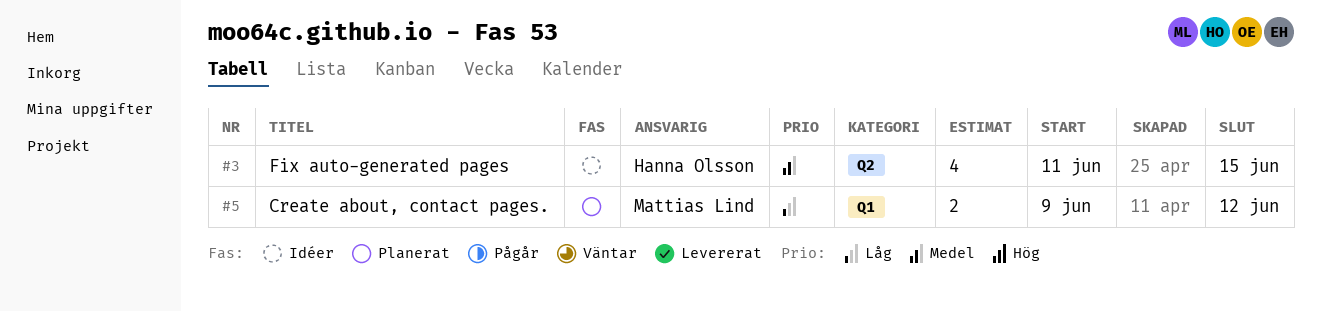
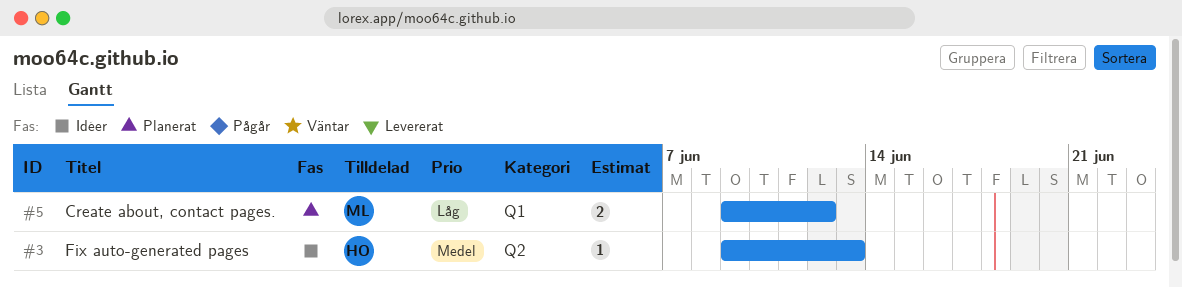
#3, estimate: 4 -> 1
#3, start: Jun 11 -> Jun 9
#3, due: Jun 15 -> Jun 13

